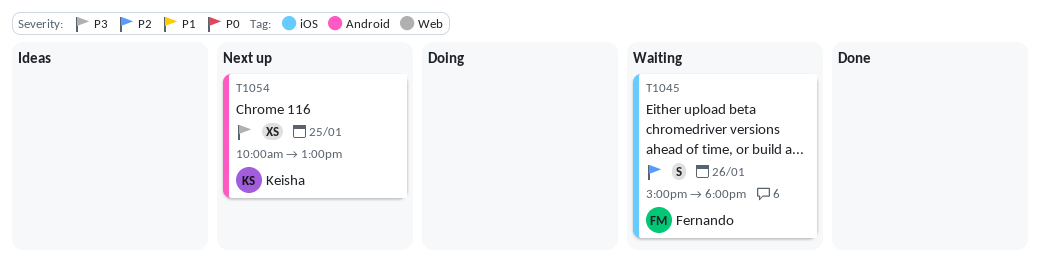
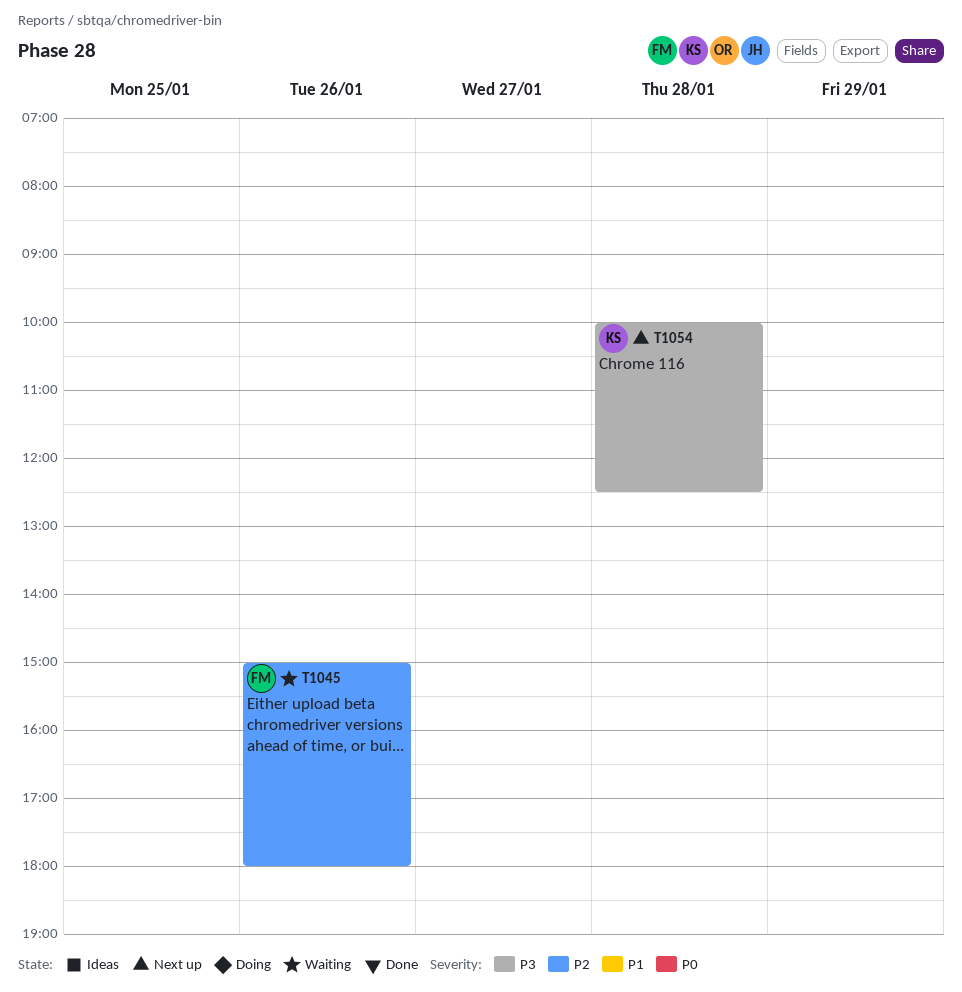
T1054, day: Jan 25 -> Jan 28
T1054, ends: 13:00 -> 12:30

